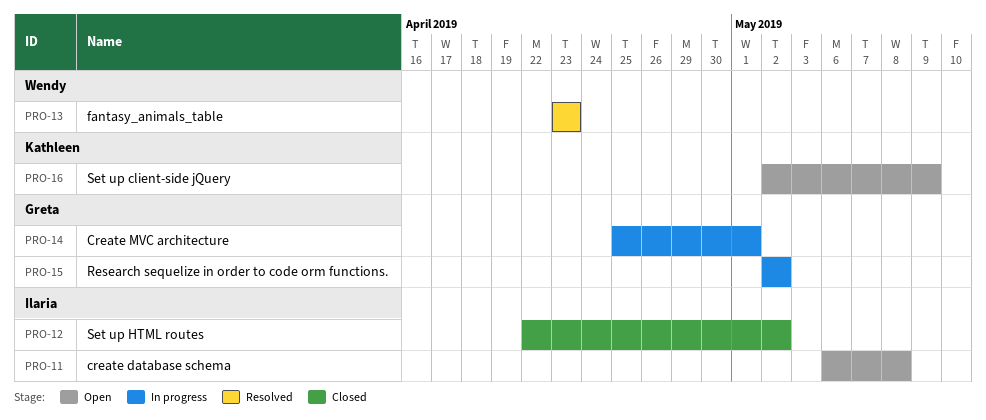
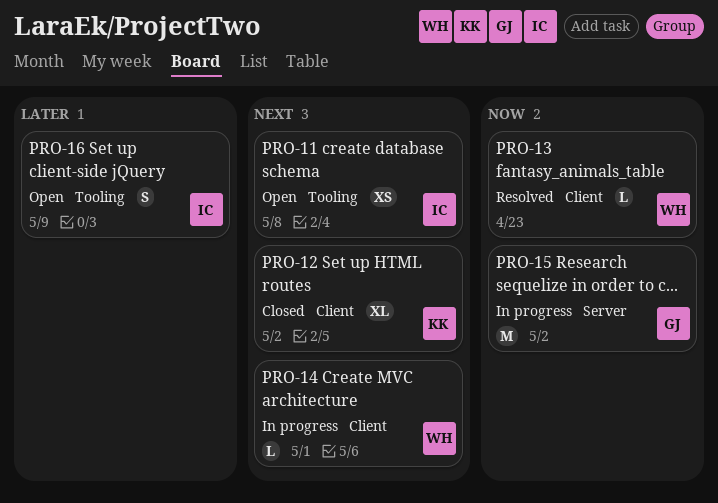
PRO-12, owner: Ilaria -> Kathleen
PRO-14, owner: Greta -> Wendy
PRO-16, owner: Kathleen -> Ilaria

